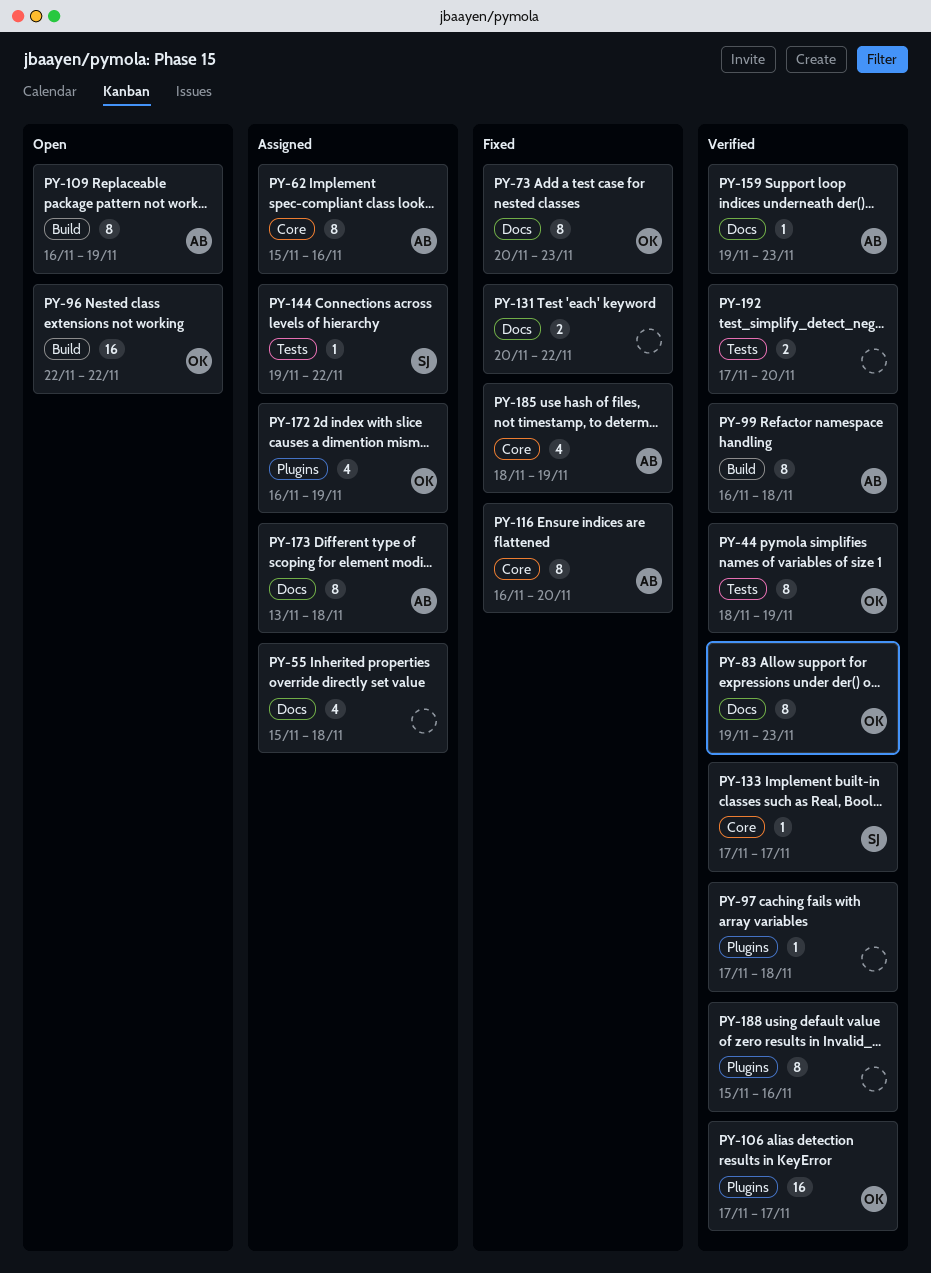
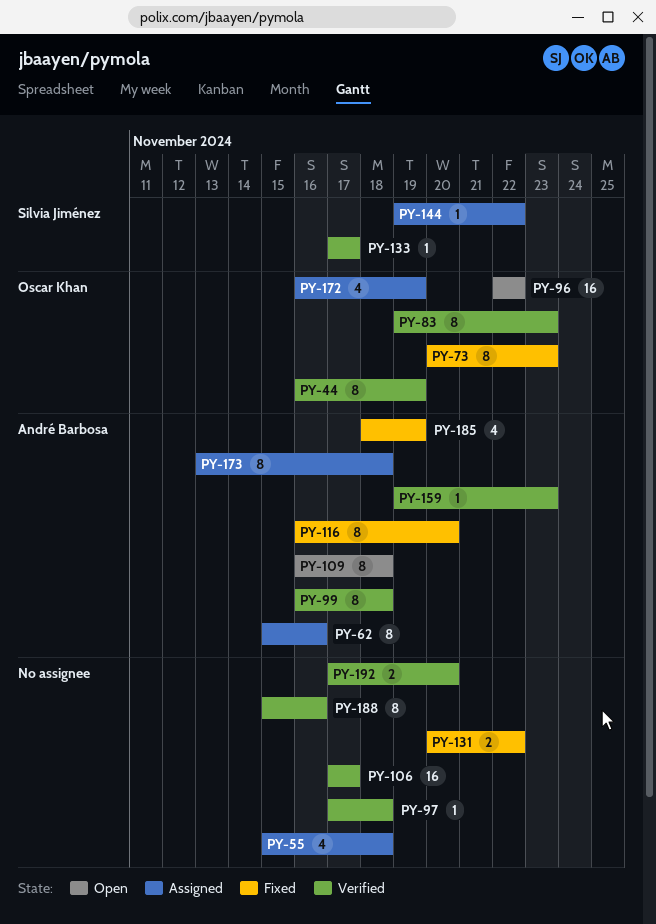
PY-44, start: Nov 18 -> Nov 16
PY-106, owner: Oscar Khan -> none
PY-109, due: Nov 19 -> Nov 18

